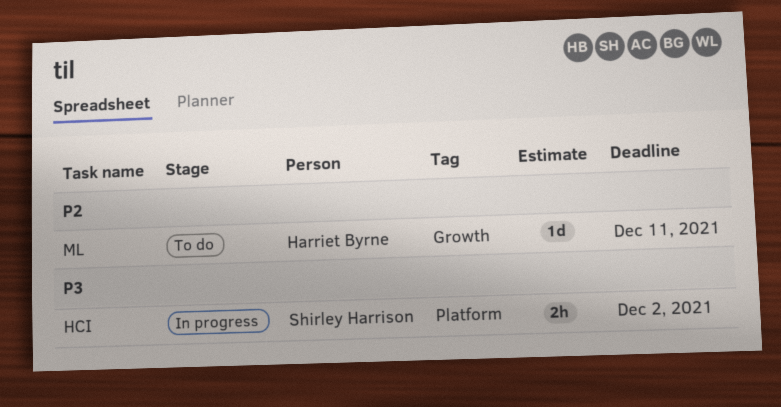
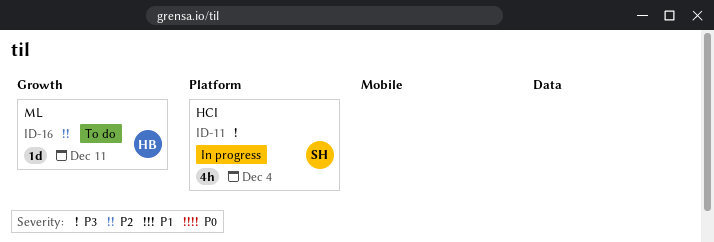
HCI, estimate: 2h -> 4h
HCI, due: Dec 2 -> Dec 4

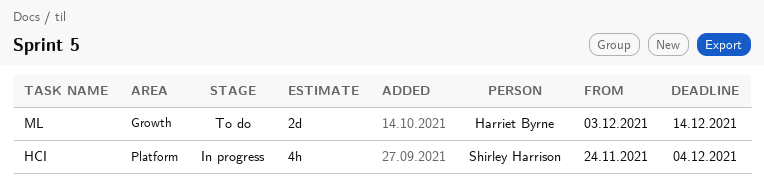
ML, estimate: 1d -> 2d
ML, due: Dec 11 -> Dec 14

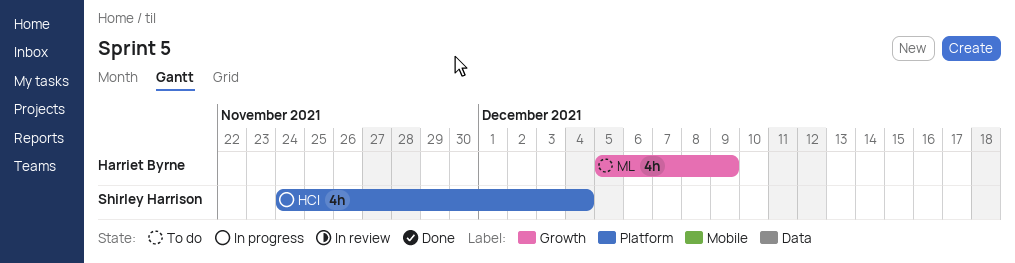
ML, estimate: 2d -> 4h
ML, start: Dec 3 -> Dec 5
ML, due: Dec 14 -> Dec 9

